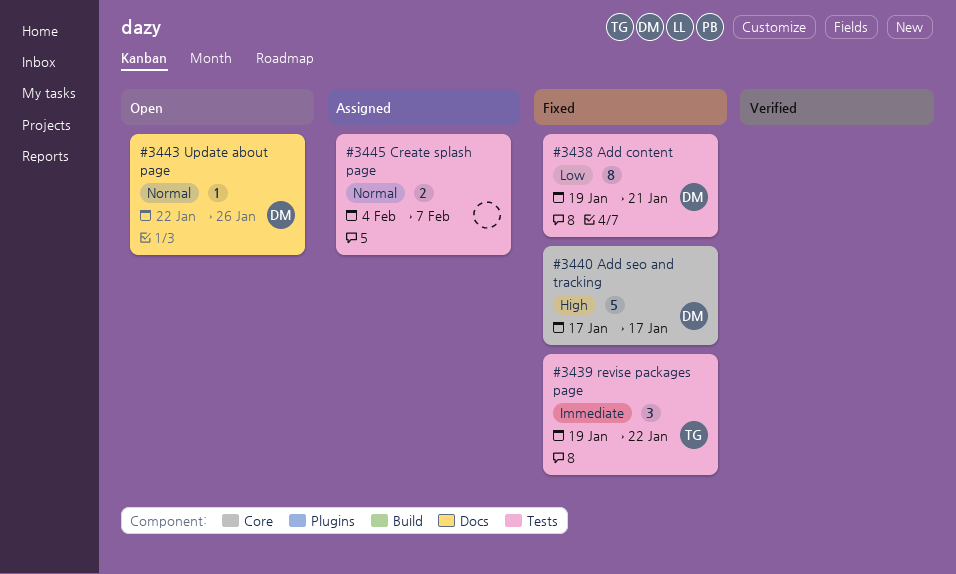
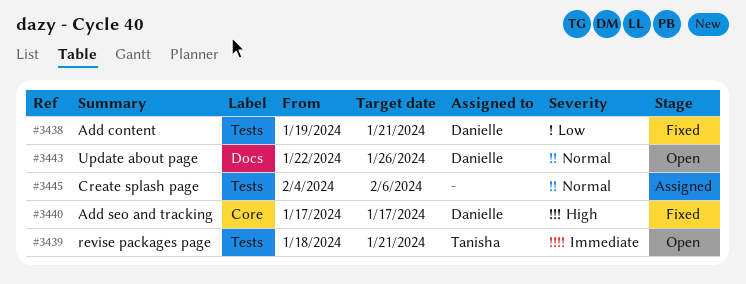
#3439, status: Fixed -> Open
#3439, start: Jan 19 -> Jan 18
#3439, due: Jan 22 -> Jan 21
#3445, due: Feb 7 -> Feb 6

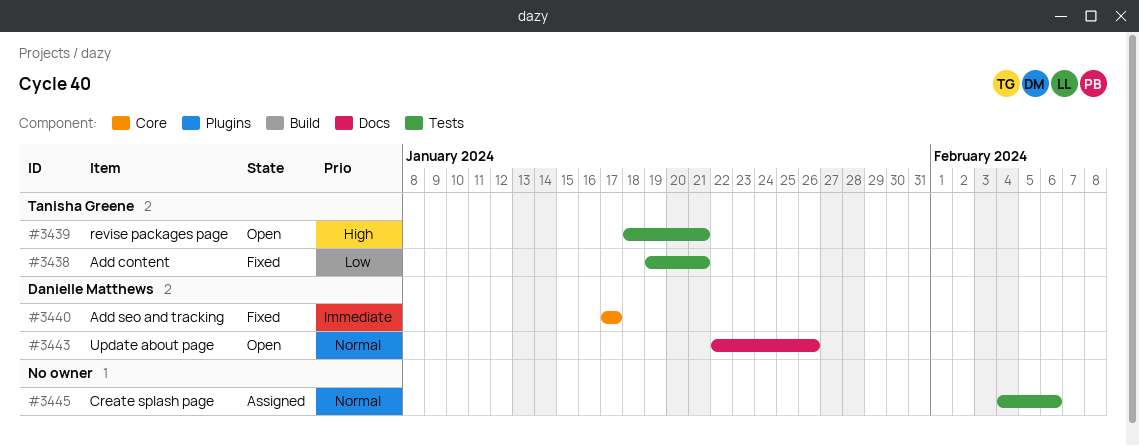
#3438, owner: Danielle Matthews -> Tanisha Greene
#3439, priority: Immediate -> High
#3440, priority: High -> Immediate

